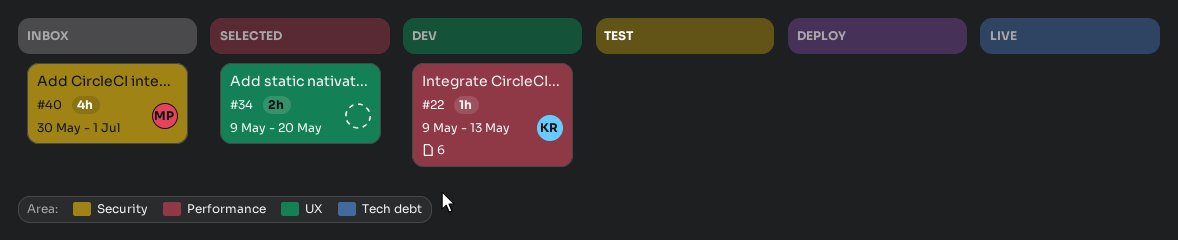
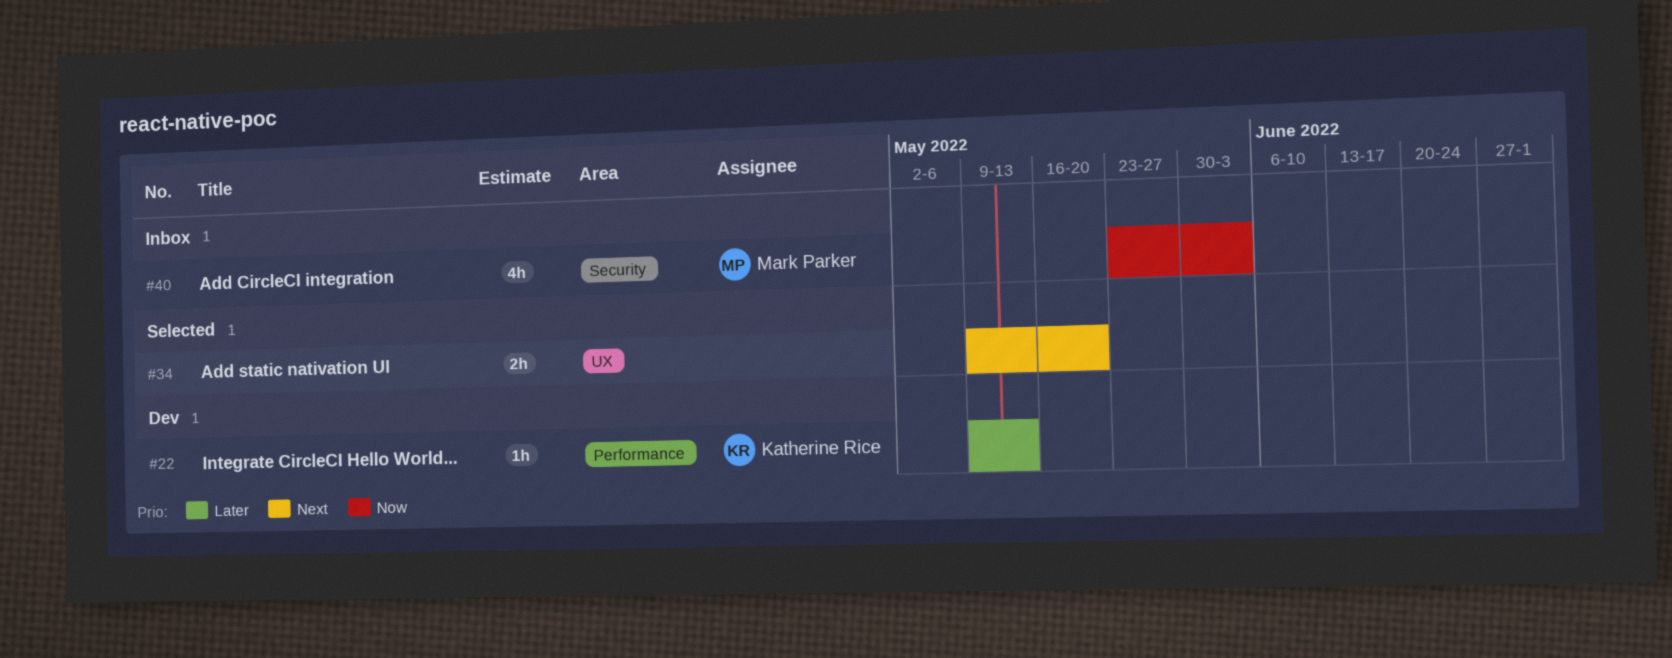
#40, start: May 30 -> May 23
#40, due: Jul 1 -> Jun 3

